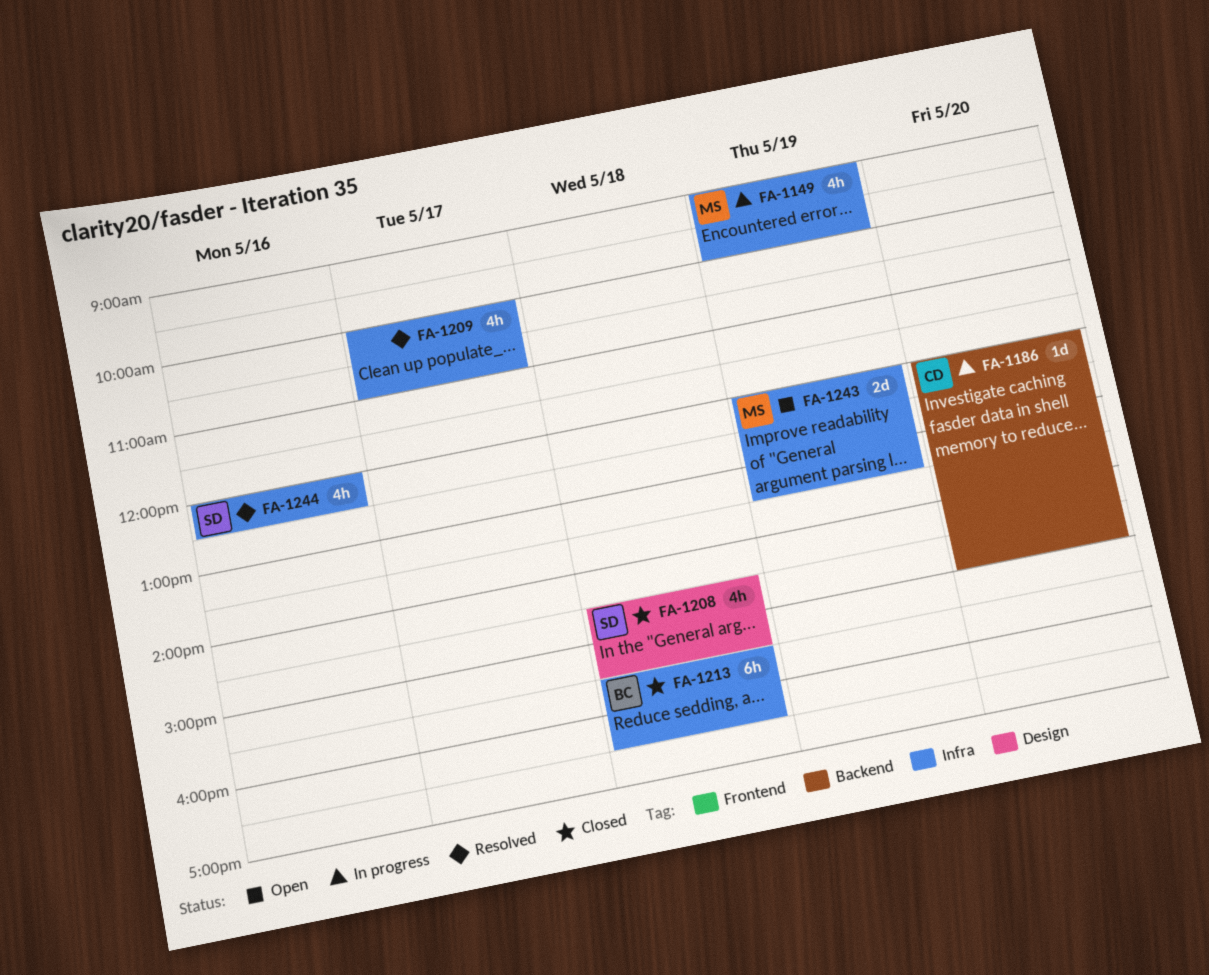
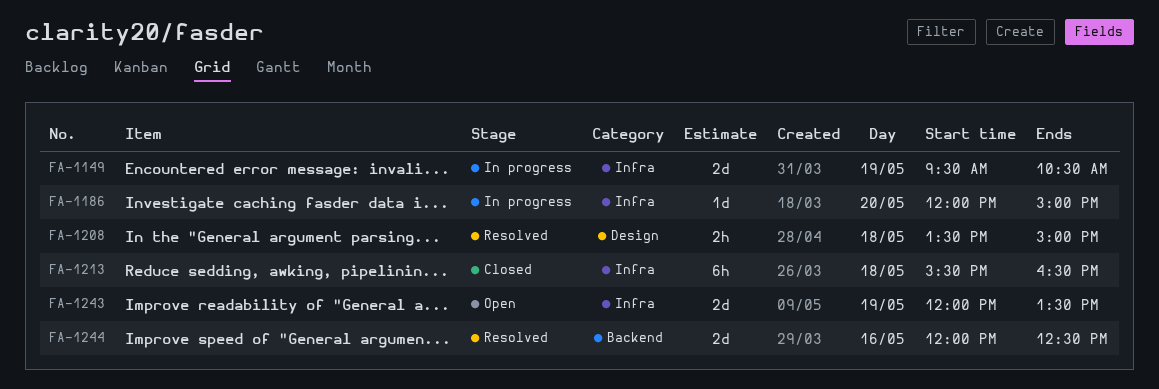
FA-1149, estimate: 4h -> 2d
FA-1149, begins: 09:00 -> 09:30
FA-1149, ends: 10:00 -> 10:30
FA-1186, label: Backend -> Infra
FA-1208, status: Closed -> Resolved
FA-1208, estimate: 4h -> 2h
FA-1208, begins: 14:30 -> 13:30
FA-1208, ends: 15:30 -> 15:00
FA-1209: present -> none
FA-1244, label: Infra -> Backend
FA-1244, estimate: 4h -> 2d

